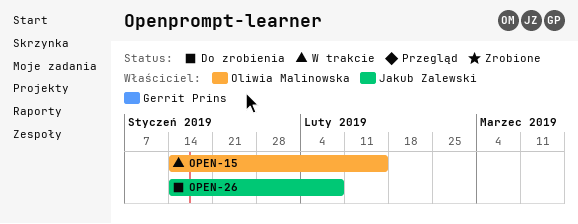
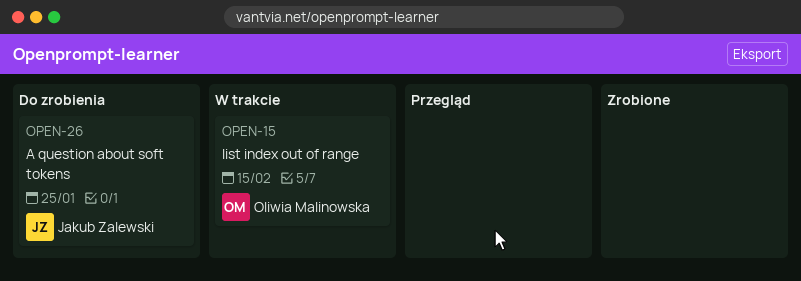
OPEN-26, due: Feb 8 -> Jan 25

